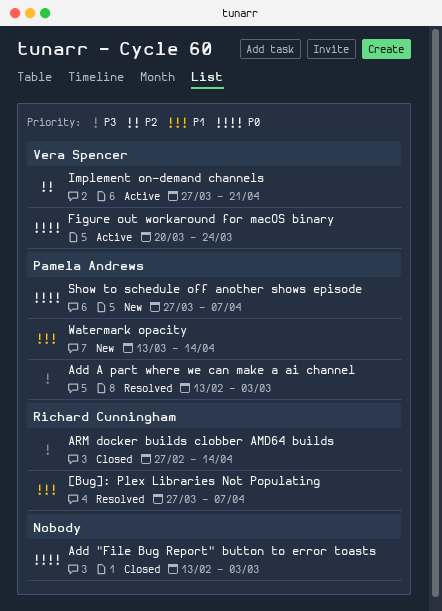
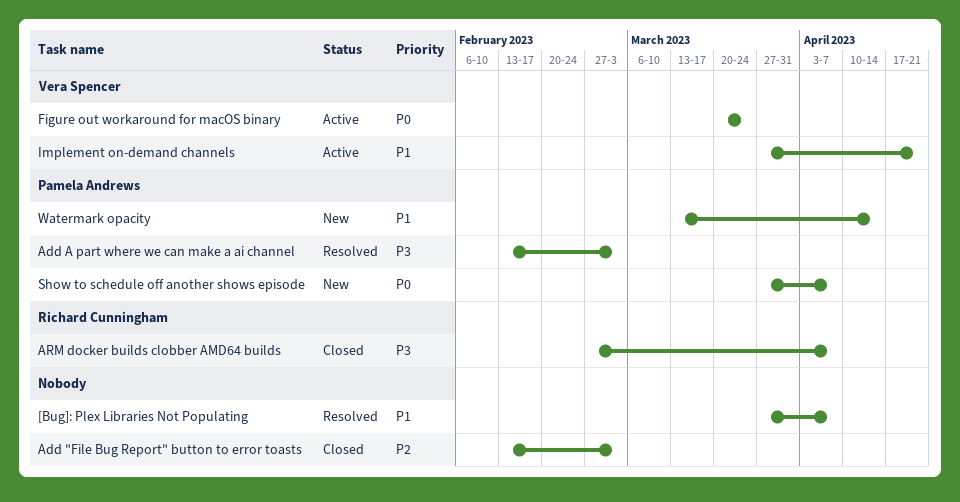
[Bug]: Plex Libraries Not Populating, owner: Richard Cunningham -> none
Add "File Bug Report" button to error toasts, priority: P0 -> P2
ARM docker builds clobber AMD64 builds, due: Apr 14 -> Apr 7
Implement on-demand channels, priority: P2 -> P1

